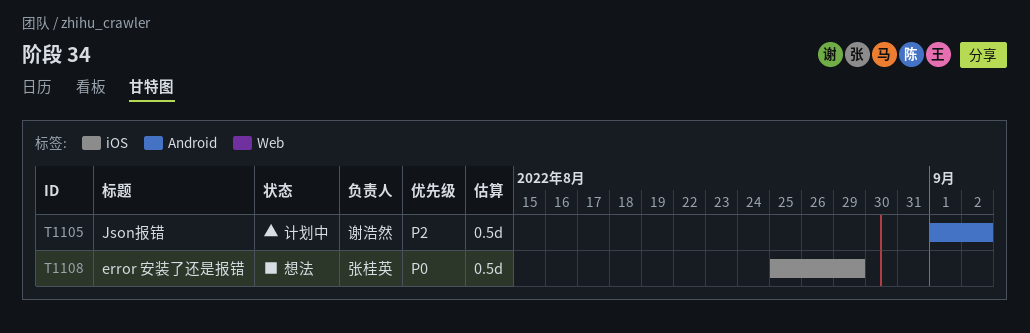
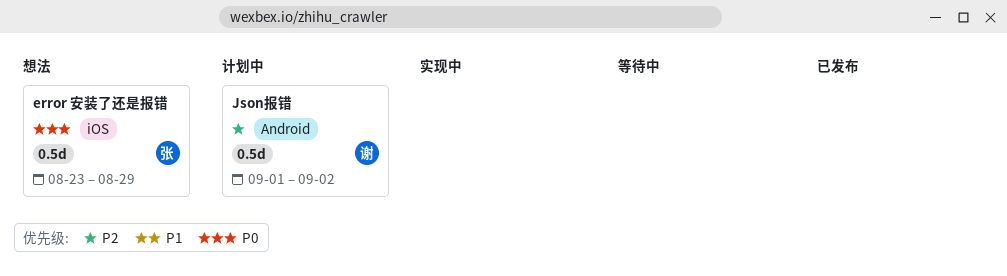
error 安装了还是报错, start: Aug 25 -> Aug 23

